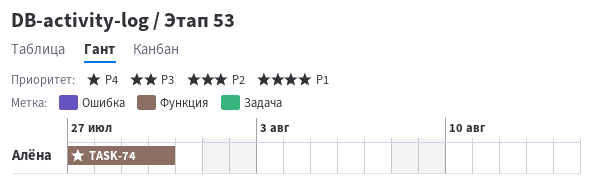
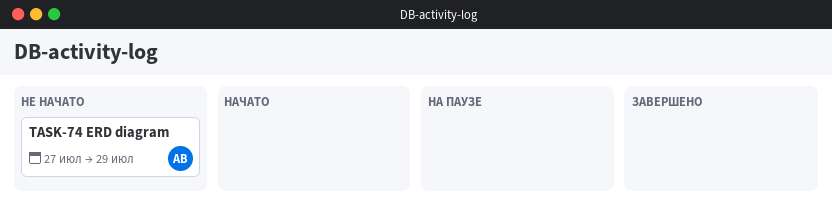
TASK-74, due: Jul 30 -> Jul 29

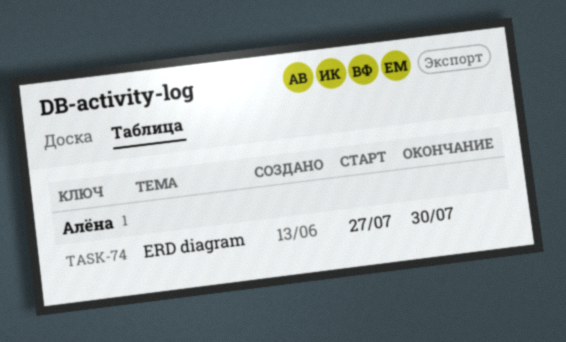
TASK-74, due: Jul 29 -> Jul 30

